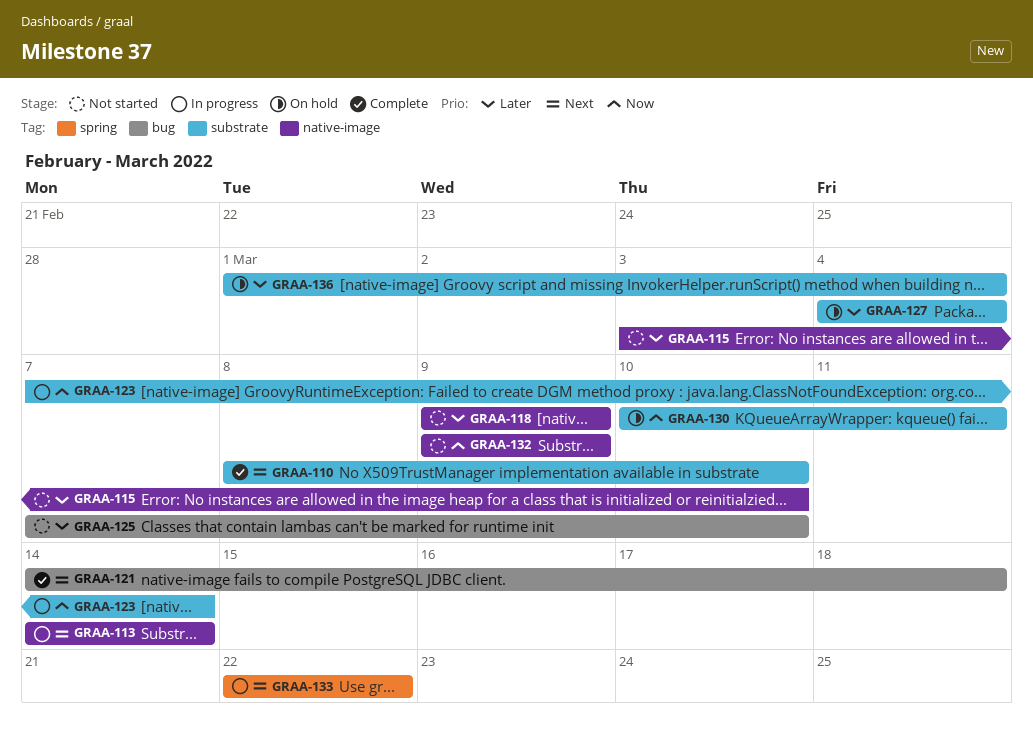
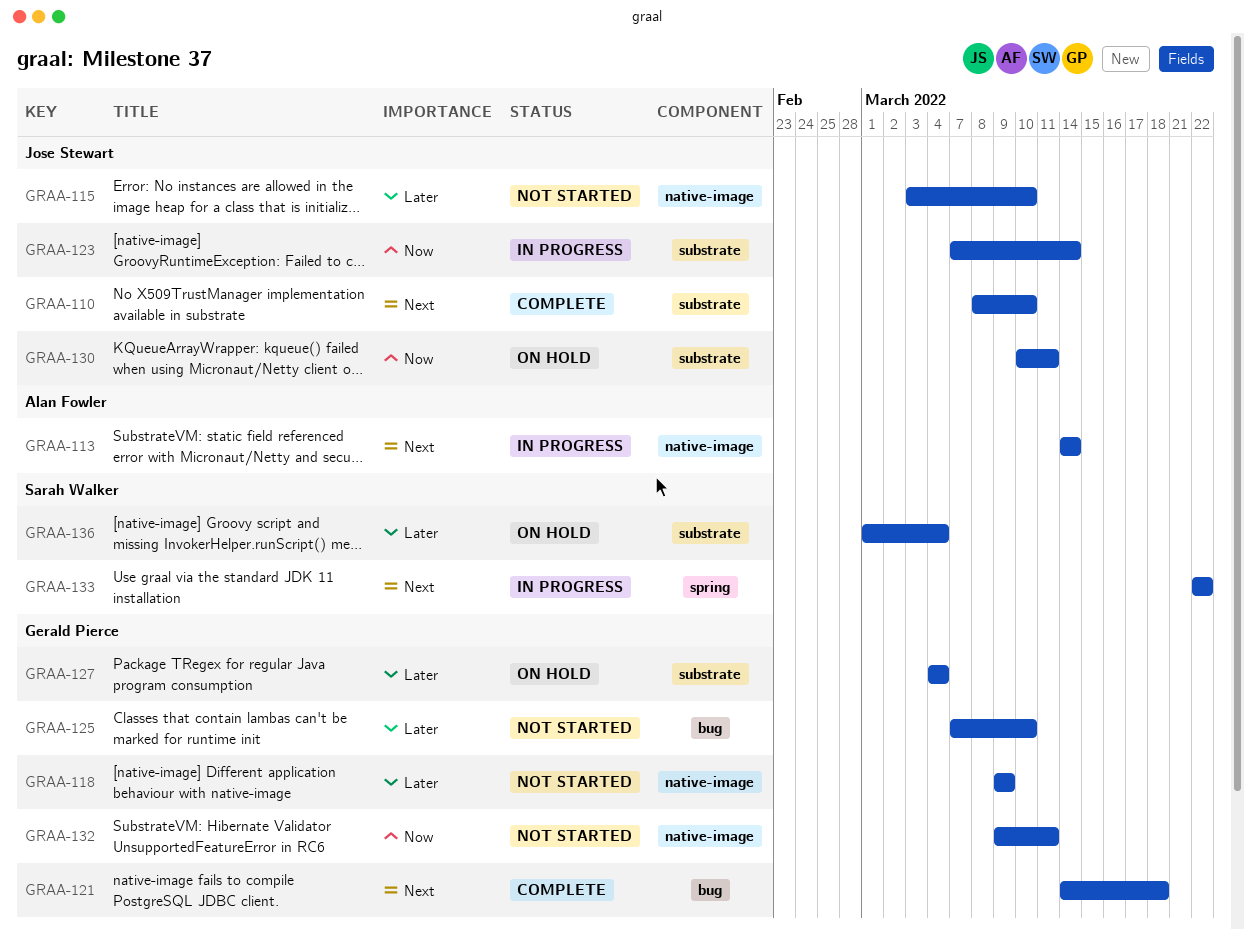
GRAA-132, due: Mar 9 -> Mar 11

